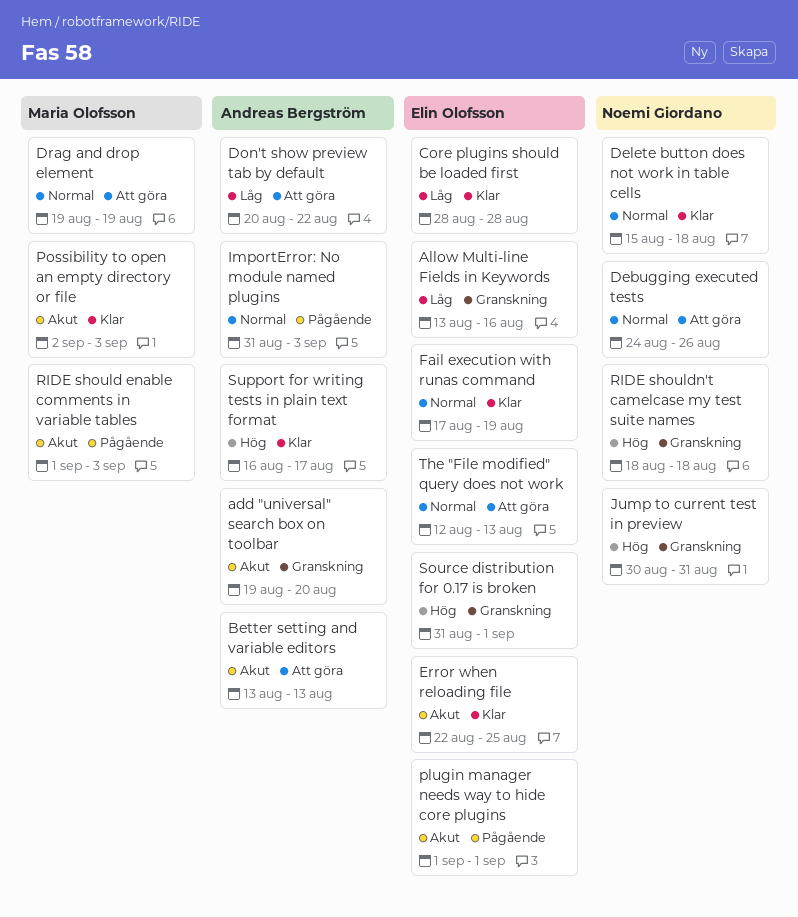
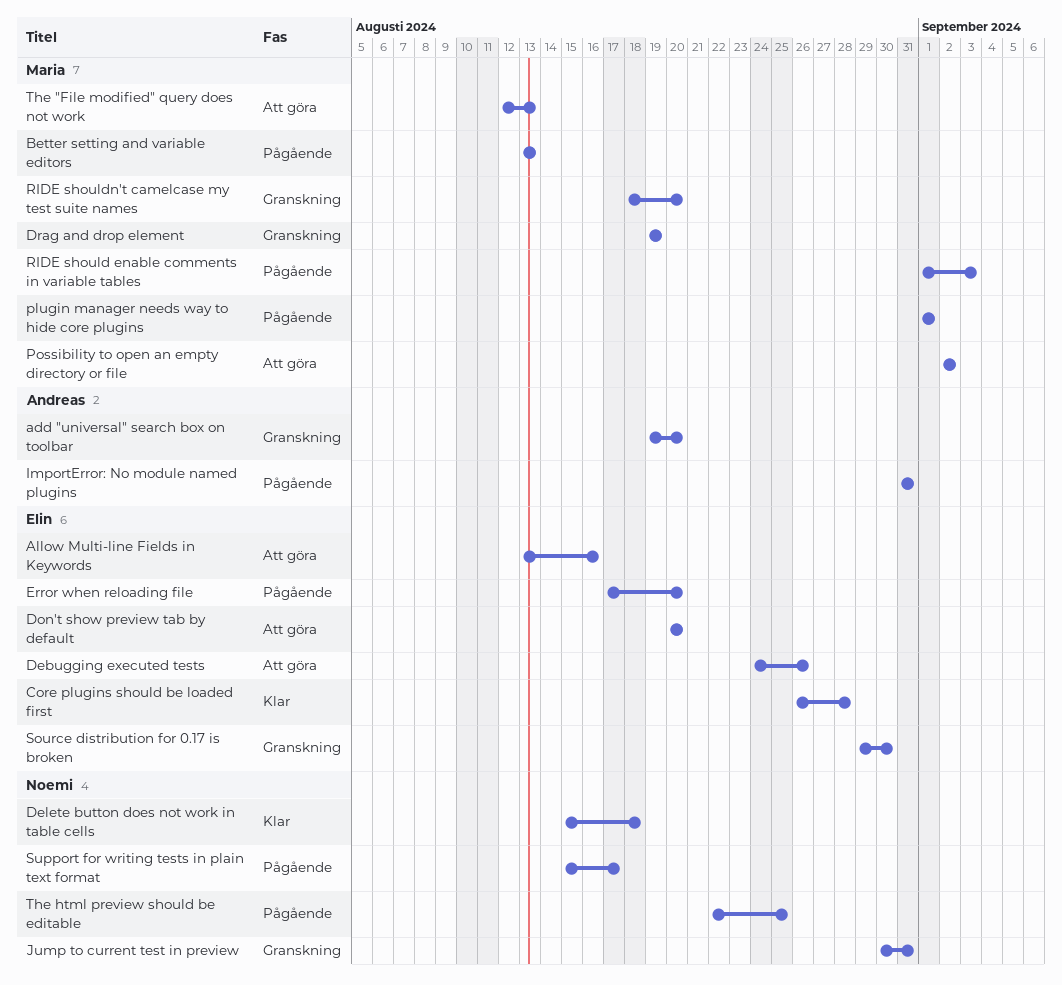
Allow Multi-line Fields in Keywords, status: Granskning -> Att göra
Better setting and variable editors, status: Att göra -> Pågående
Better setting and variable editors, owner: Andreas Bergström -> Maria Olofsson
Core plugins should be loaded first, start: Aug 28 -> Aug 26
Debugging executed tests, owner: Noemi Giordano -> Elin Olofsson
Don't show preview tab by default, owner: Andreas Bergström -> Elin Olofsson
Don't show preview tab by default, due: Aug 22 -> Aug 20
Drag and drop element, status: Att göra -> Granskning
Error when reloading file, status: Klar -> Pågående
Error when reloading file, start: Aug 22 -> Aug 17
Error when reloading file, due: Aug 25 -> Aug 20
Fail execution with runas command: present -> none
ImportError: No module named plugins, due: Sep 3 -> Aug 31
plugin manager needs way to hide core plugins, owner: Elin Olofsson -> Maria Olofsson
Possibility to open an empty directory or file, status: Klar -> Att göra
Possibility to open an empty directory or file, due: Sep 3 -> Sep 2
RIDE shouldn't camelcase my test suite names, owner: Noemi Giordano -> Maria Olofsson
RIDE shouldn't camelcase my test suite names, due: Aug 18 -> Aug 20
Source distribution for 0.17 is broken, start: Aug 31 -> Aug 29
Source distribution for 0.17 is broken, due: Sep 1 -> Aug 30
Support for writing tests in plain text format, status: Klar -> Pågående
Support for writing tests in plain text format, owner: Andreas Bergström -> Noemi Giordano
Support for writing tests in plain text format, start: Aug 16 -> Aug 15
The "File modified" query does not work, owner: Elin Olofsson -> Maria Olofsson
The html preview should be editable: none -> present

